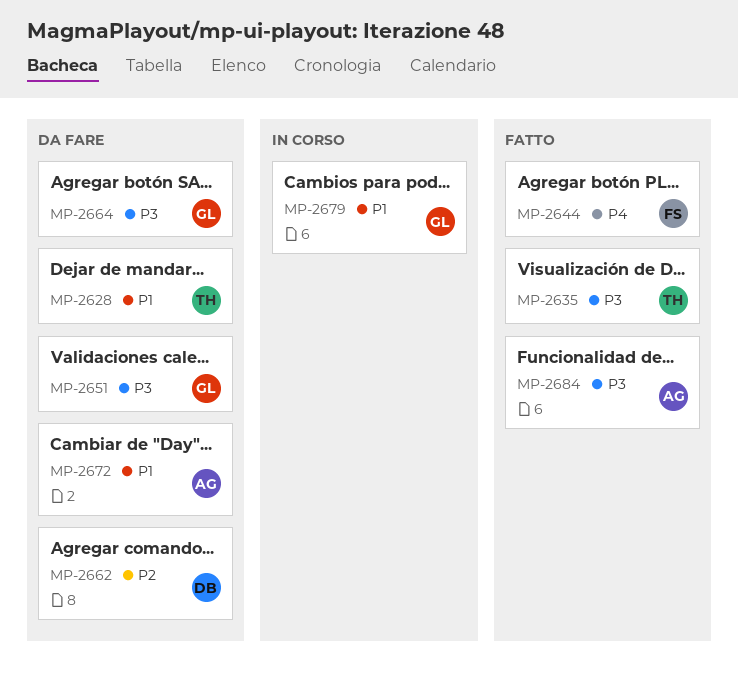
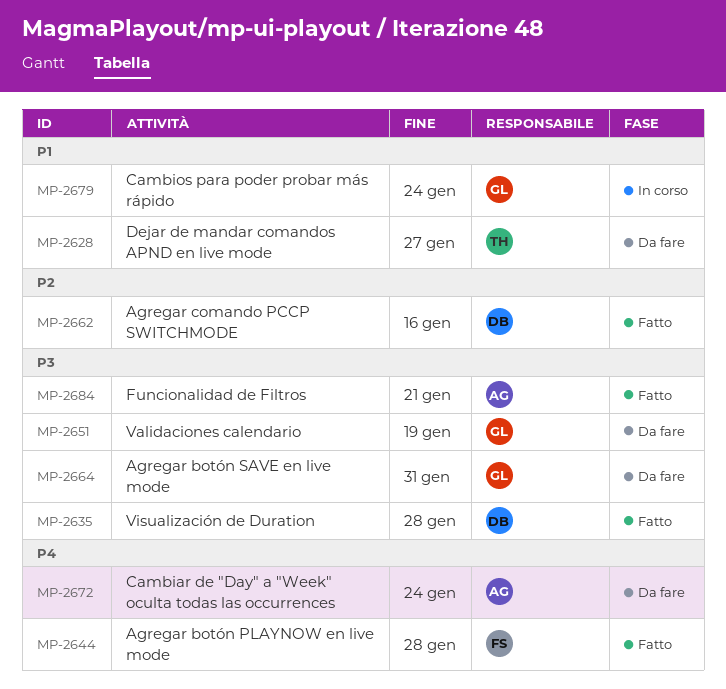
MP-2635, owner: TH -> DB
MP-2662, status: Da fare -> Fatto
MP-2672, priority: P1 -> P4

